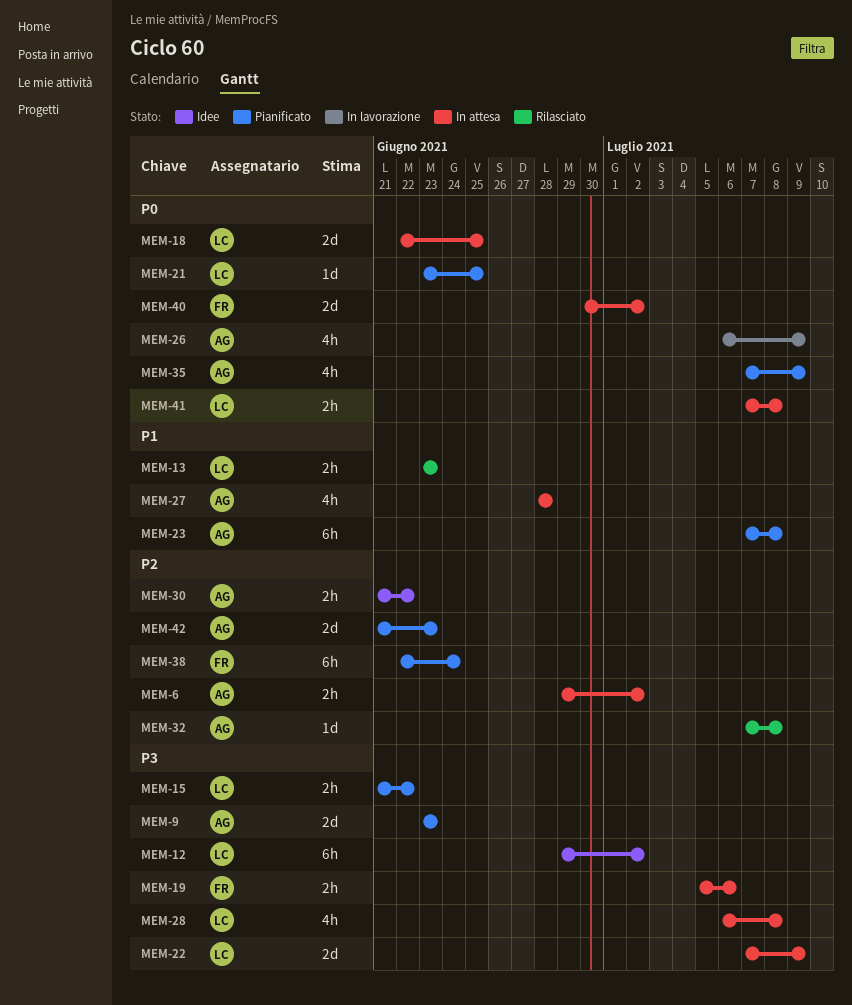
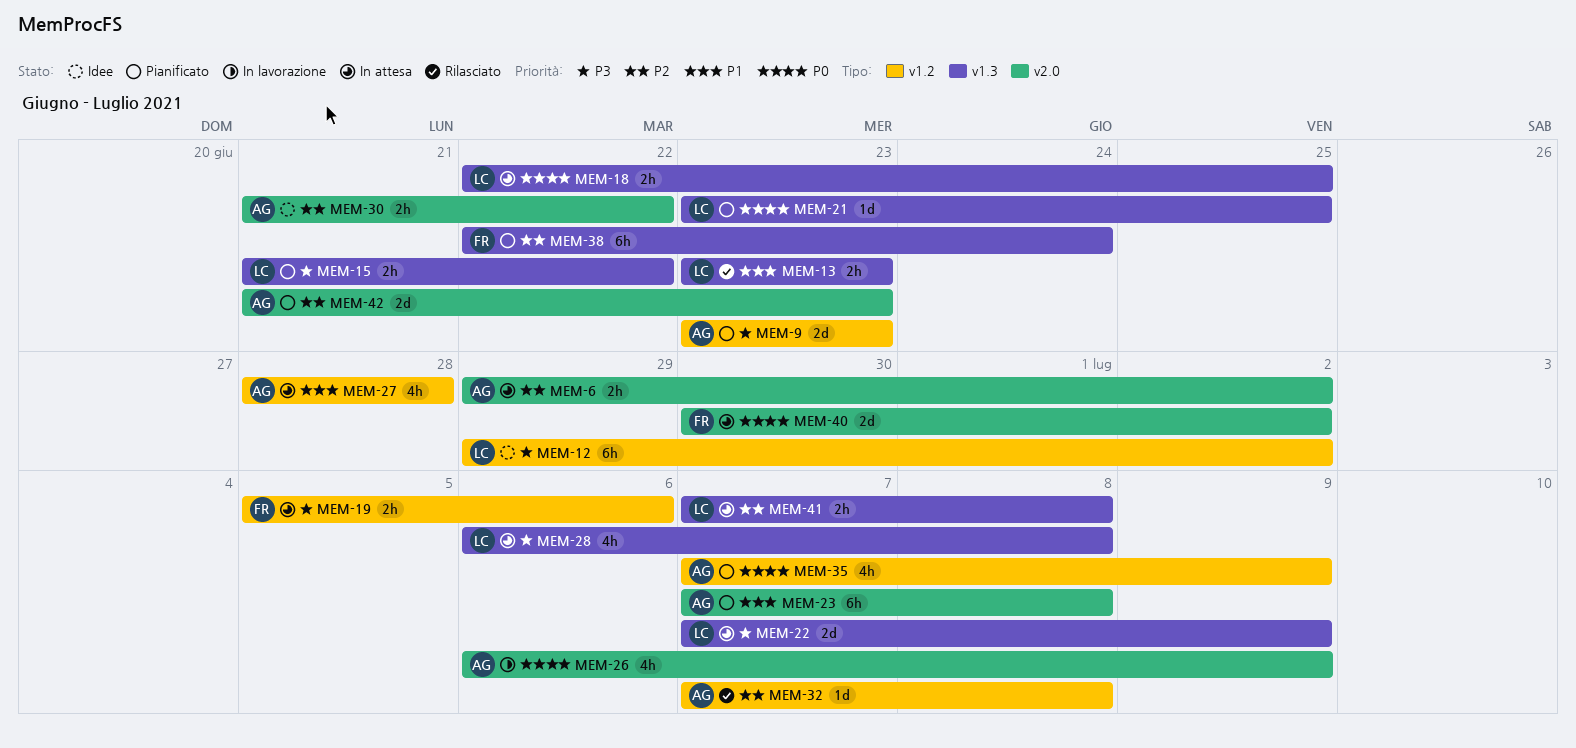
MEM-18, estimate: 2d -> 2h
MEM-41, priority: P0 -> P2

